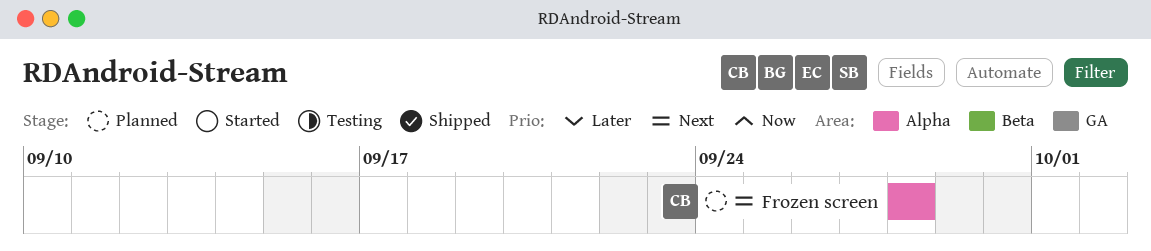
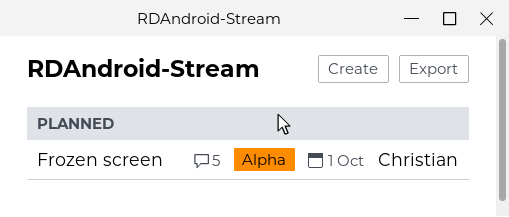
Frozen screen, due: Sep 28 -> Oct 1

